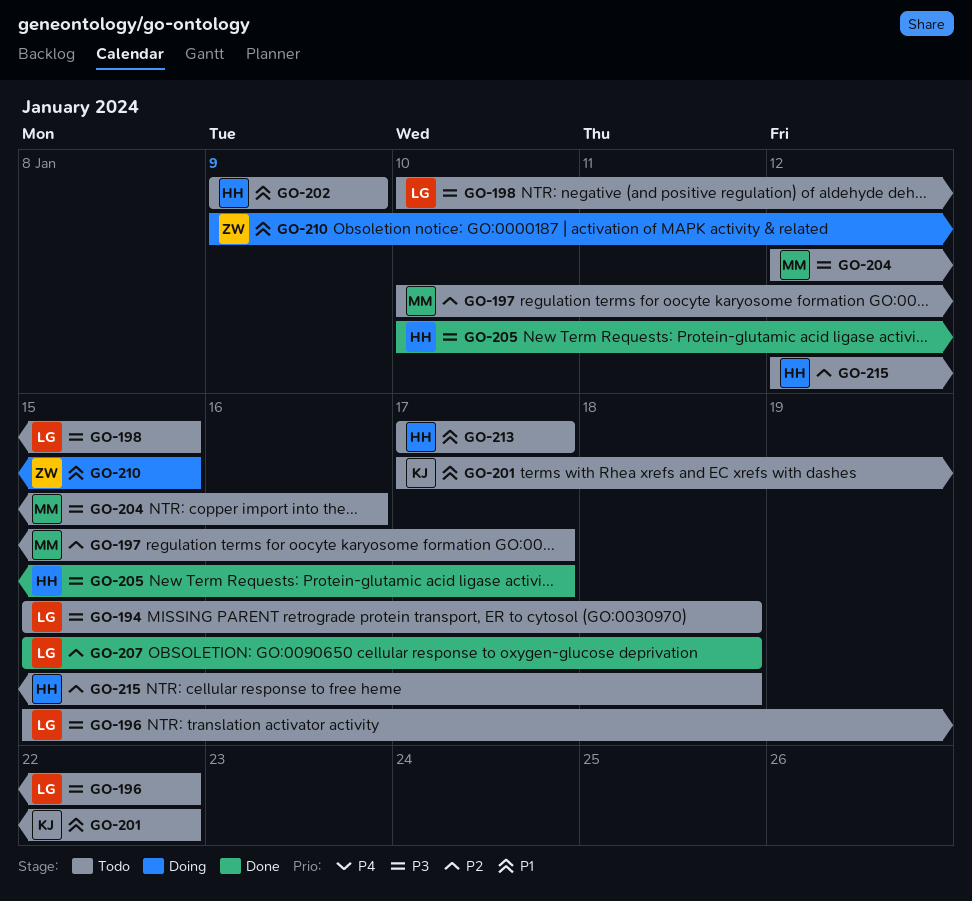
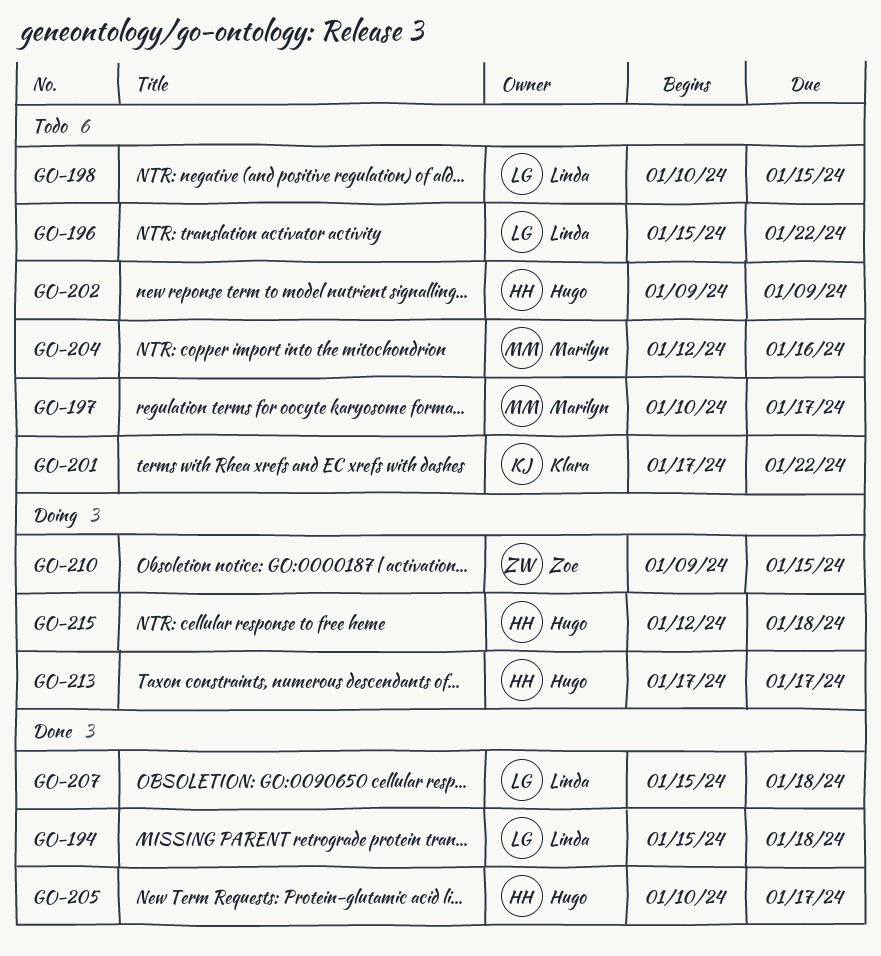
GO-194, status: Todo -> Done
GO-213, status: Todo -> Doing
GO-215, status: Todo -> Doing

